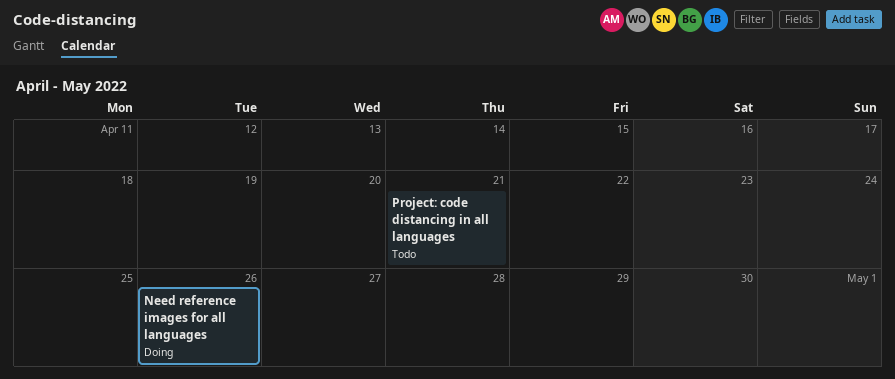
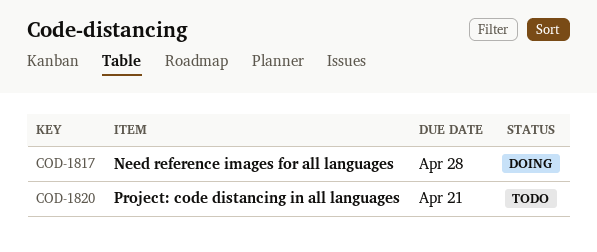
Need reference images for all languages, due: Apr 26 -> Apr 28

